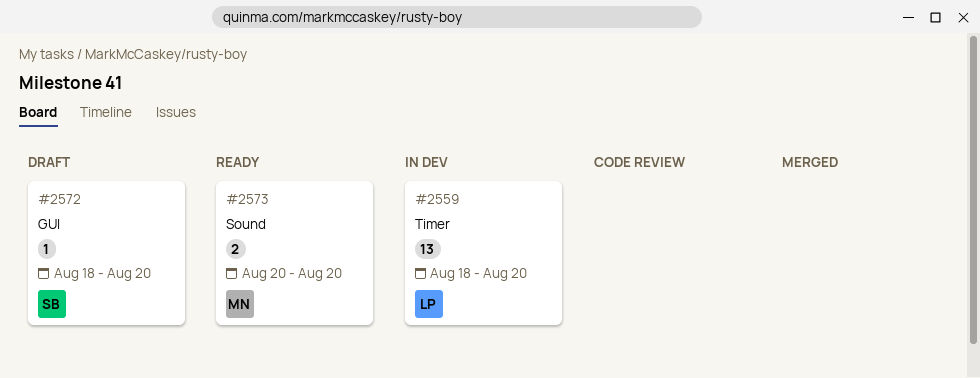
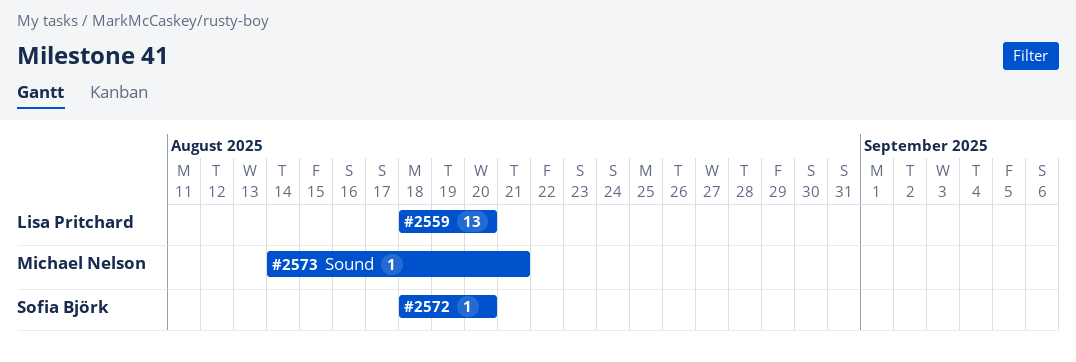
#2573, estimate: 2 -> 1
#2573, start: Aug 20 -> Aug 14
#2573, due: Aug 20 -> Aug 21

